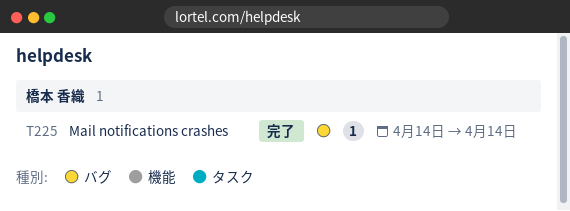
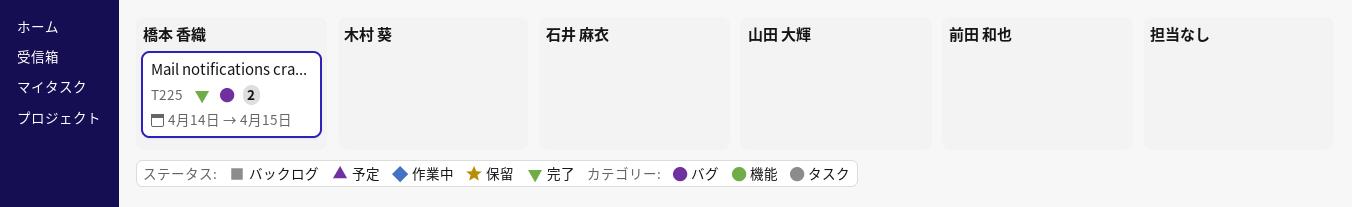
T225, estimate: 1 -> 2
T225, due: Apr 14 -> Apr 15

